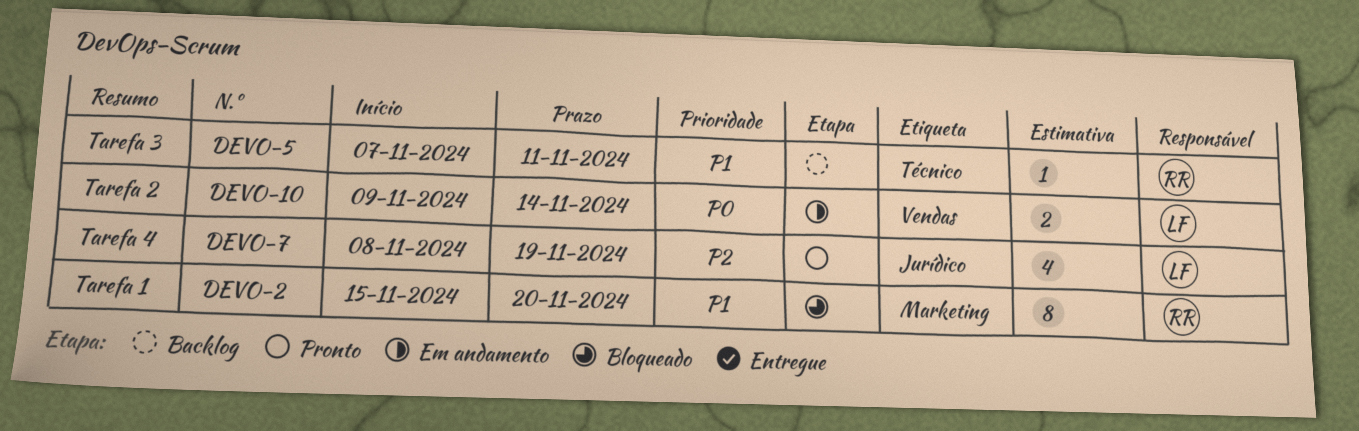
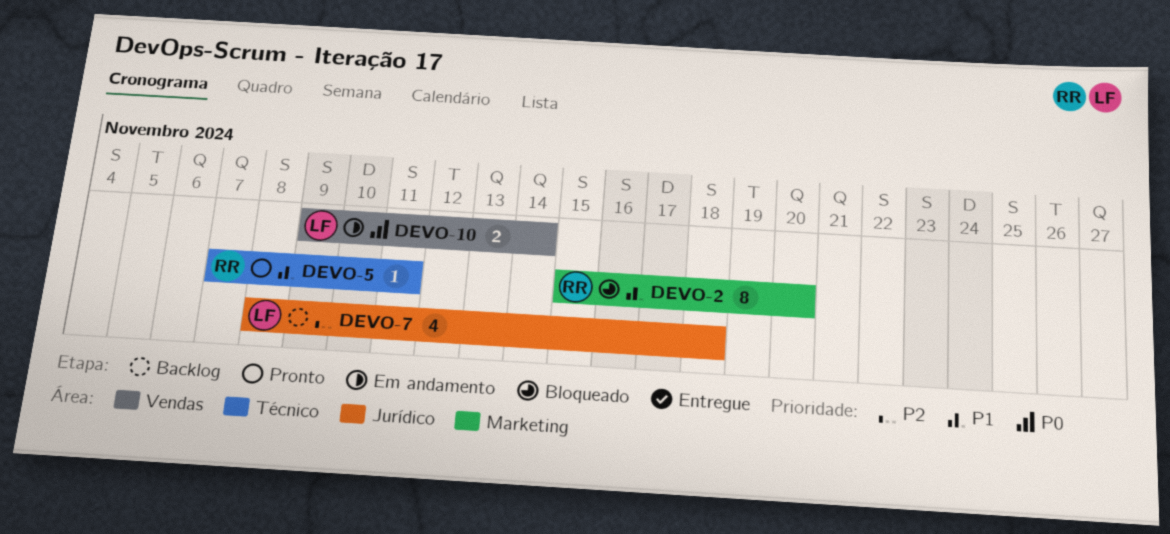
DEVO-5, status: Backlog -> Pronto
DEVO-7, status: Pronto -> Backlog
DEVO-7, due: Nov 19 -> Nov 18

